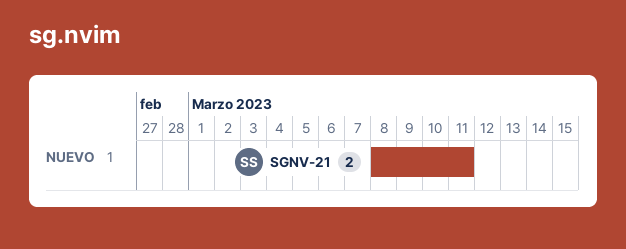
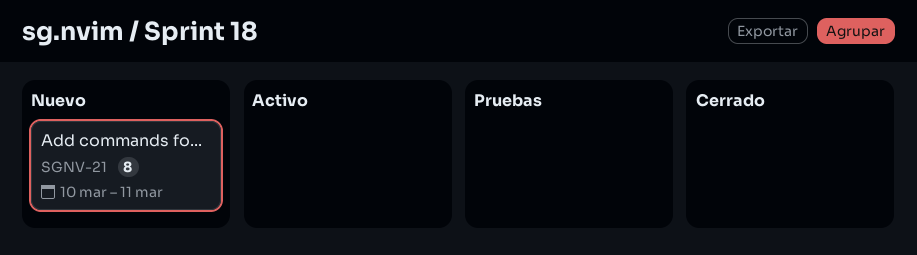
SGNV-21, estimate: 2 -> 8
SGNV-21, start: Mar 8 -> Mar 10

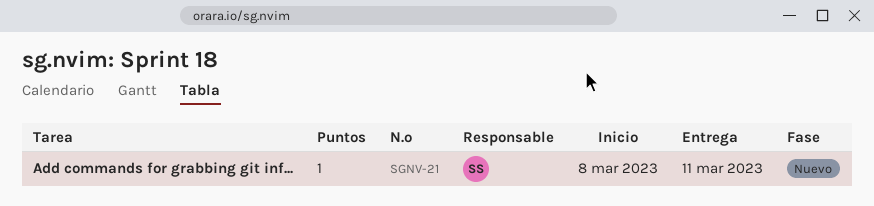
SGNV-21, estimate: 8 -> 1
SGNV-21, start: Mar 10 -> Mar 8

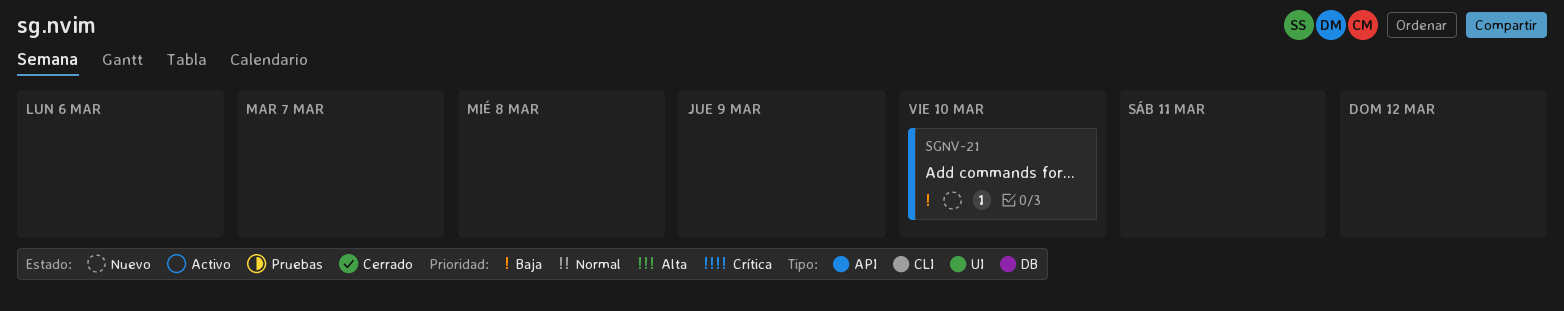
SGNV-21, due: Mar 11 -> Mar 10

